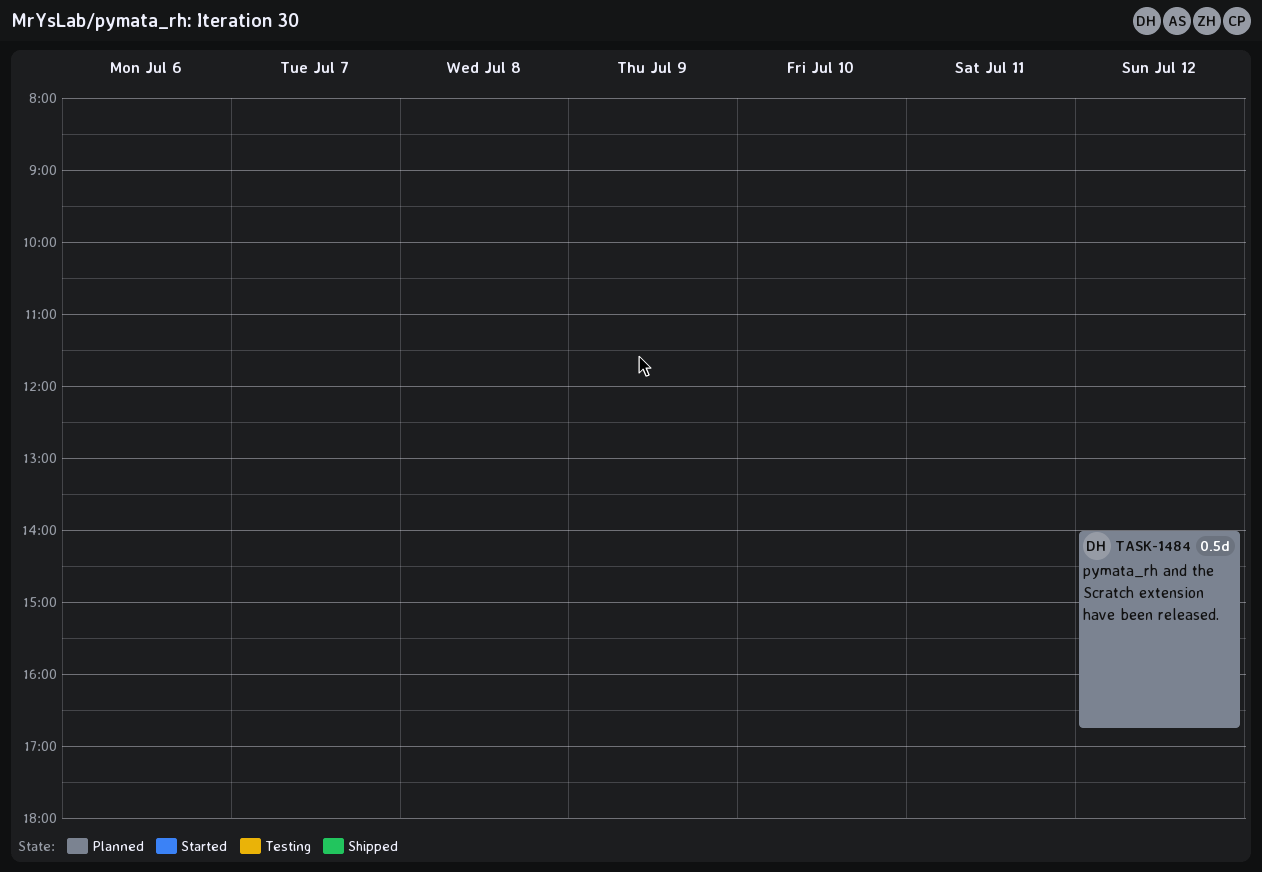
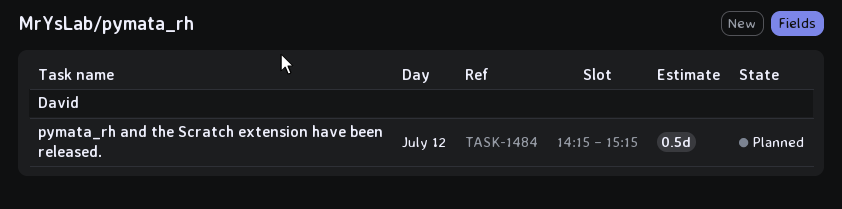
TASK-1484, begins: 14:00 -> 14:15
TASK-1484, ends: 16:45 -> 15:15

